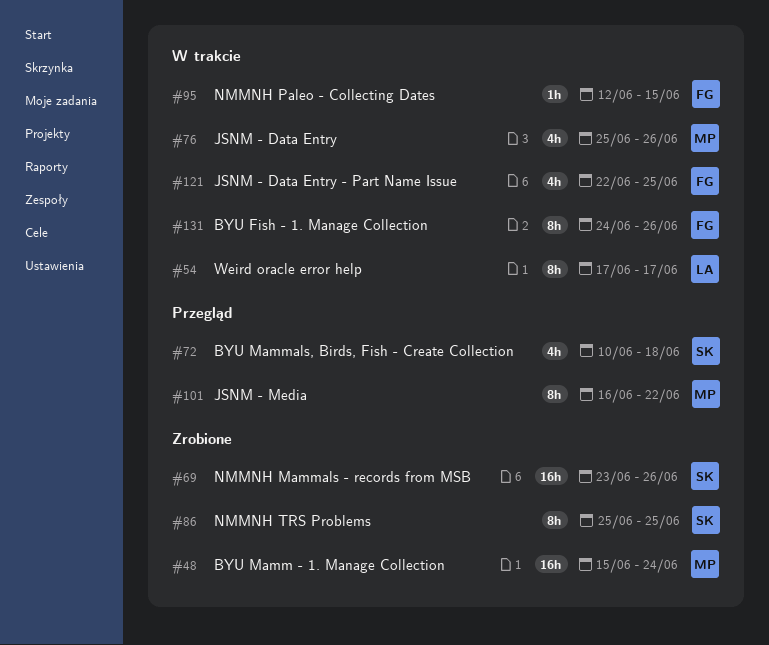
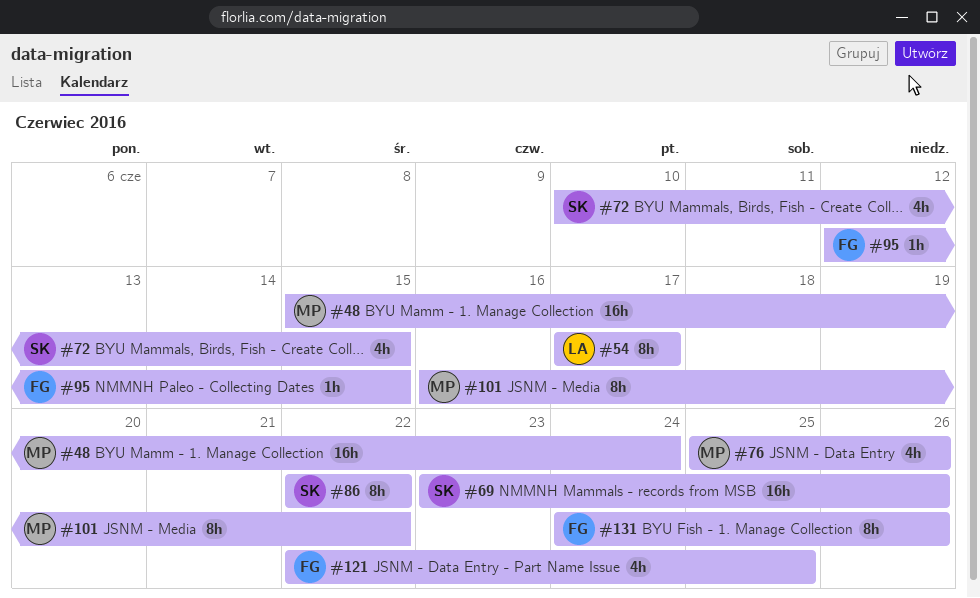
#72, due: Jun 18 -> Jun 15
#86, start: Jun 25 -> Jun 22
#86, due: Jun 25 -> Jun 22

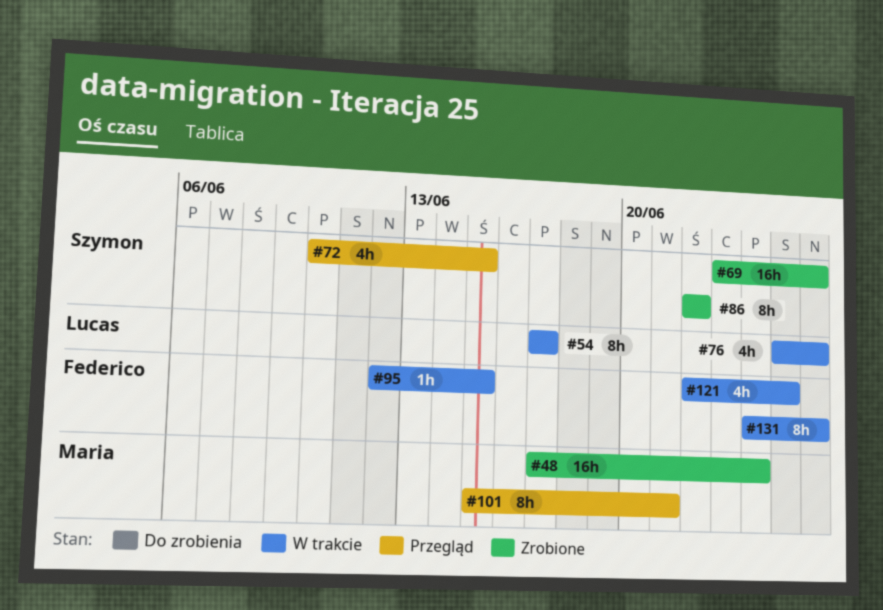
#48, start: Jun 15 -> Jun 17
#76, owner: Maria -> Lucas
#101, start: Jun 16 -> Jun 15
#101, due: Jun 22 -> Jun 21

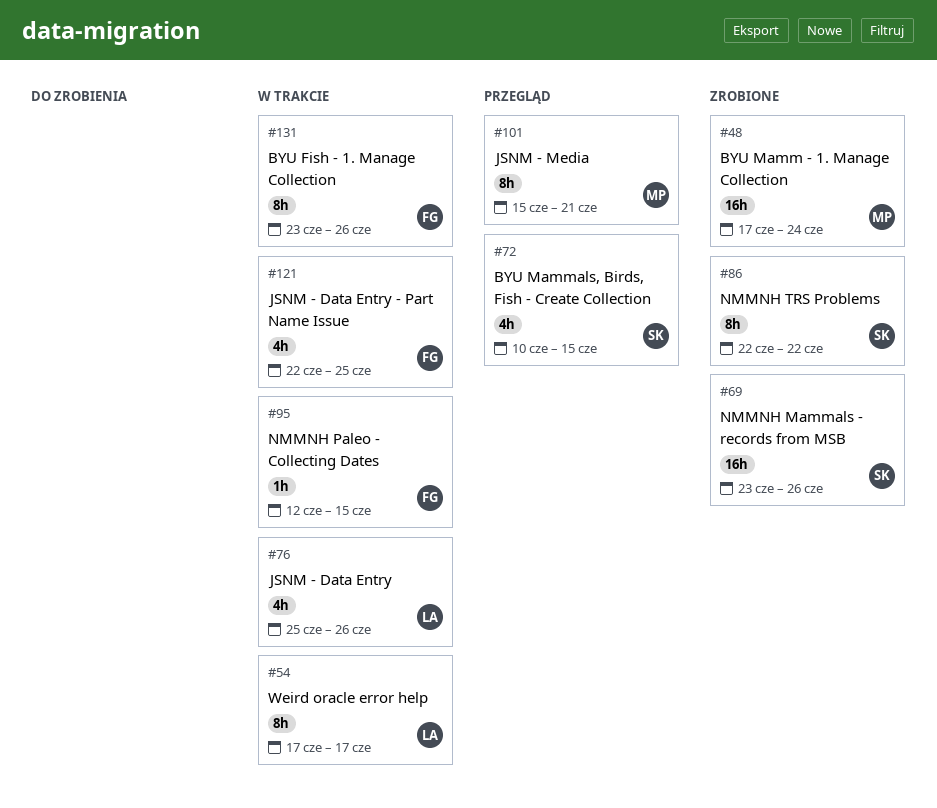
#131, start: Jun 24 -> Jun 23

